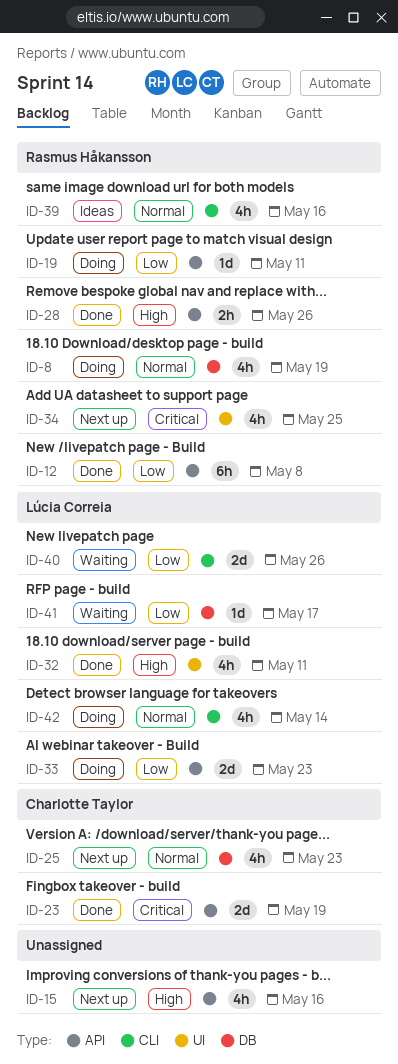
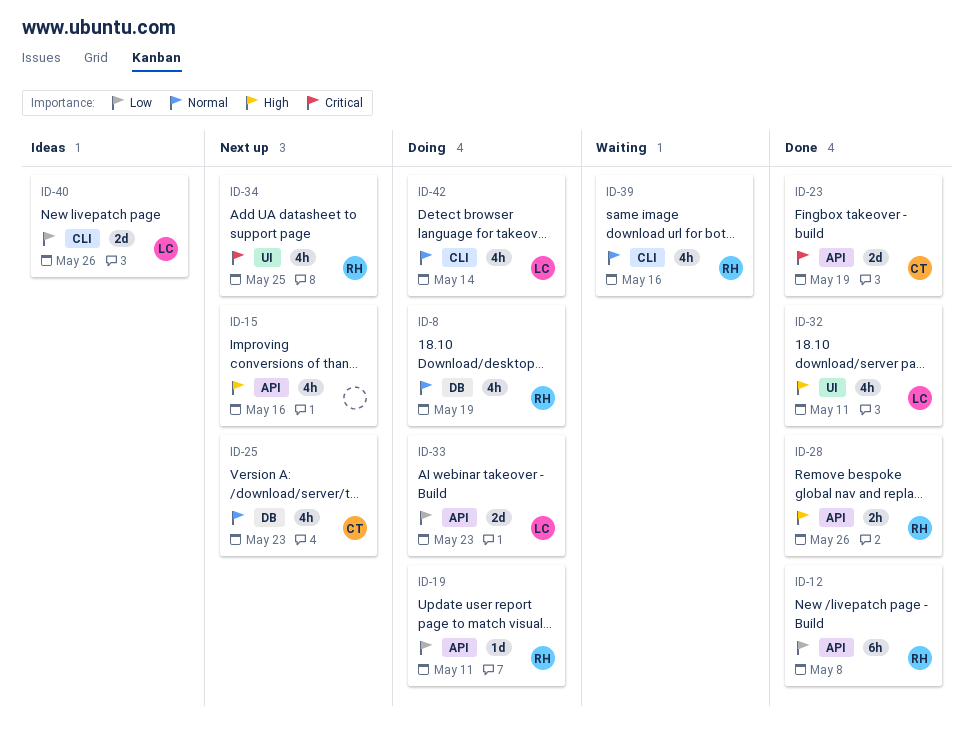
ID-39, status: Ideas -> Waiting
ID-40, status: Waiting -> Ideas
ID-41: present -> none

